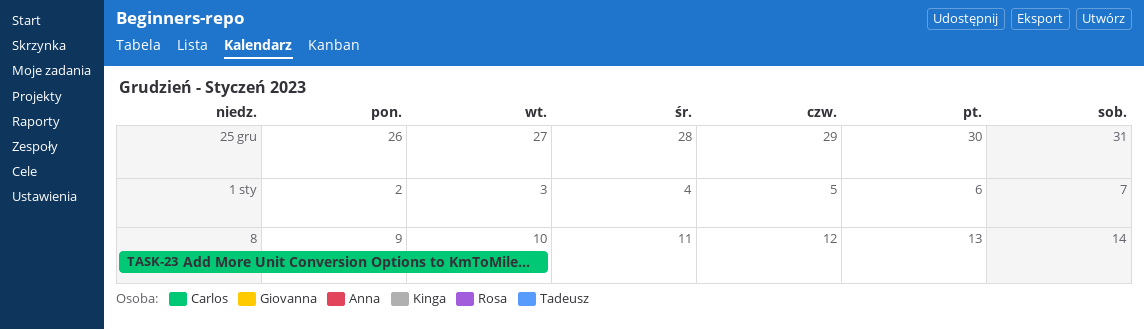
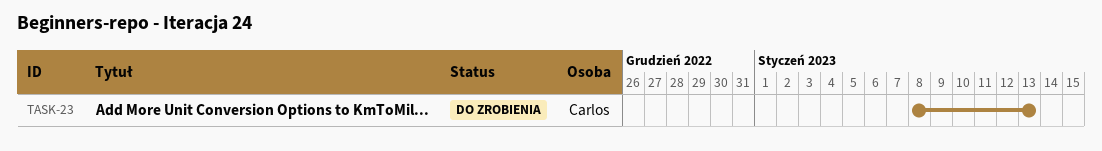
TASK-23, due: Jan 10 -> Jan 13

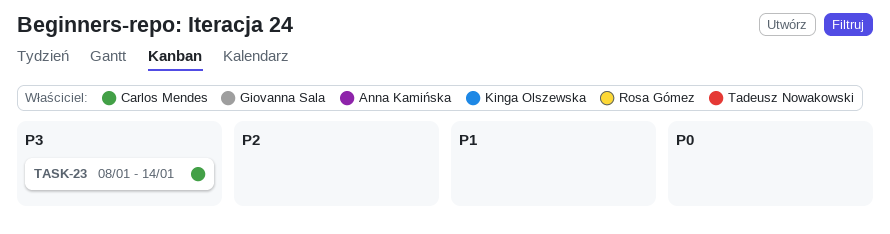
TASK-23, due: Jan 13 -> Jan 14

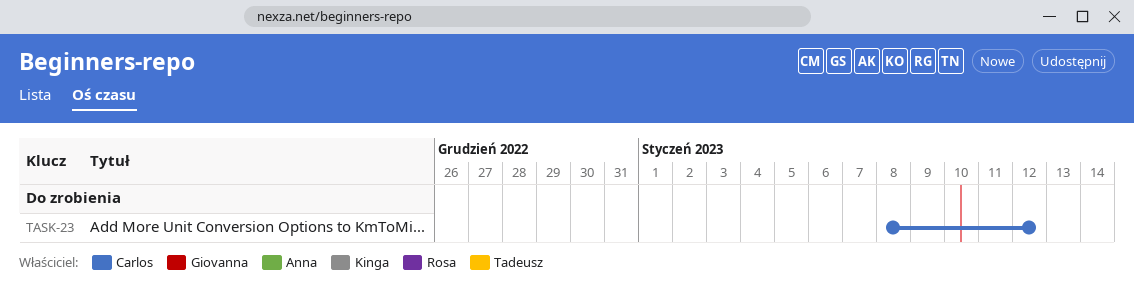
TASK-23, due: Jan 14 -> Jan 12

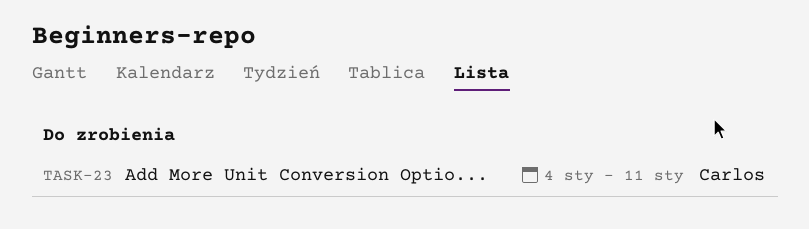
TASK-23, start: Jan 8 -> Jan 4
TASK-23, due: Jan 12 -> Jan 11

